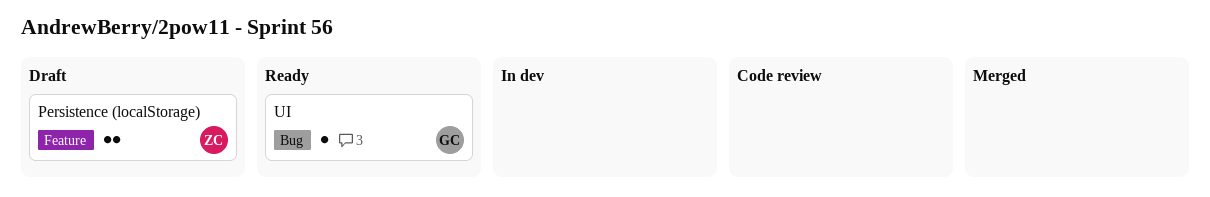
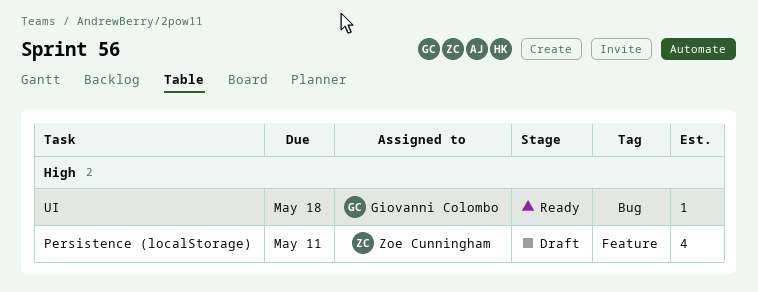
Persistence (localStorage), estimate: 2 -> 4

